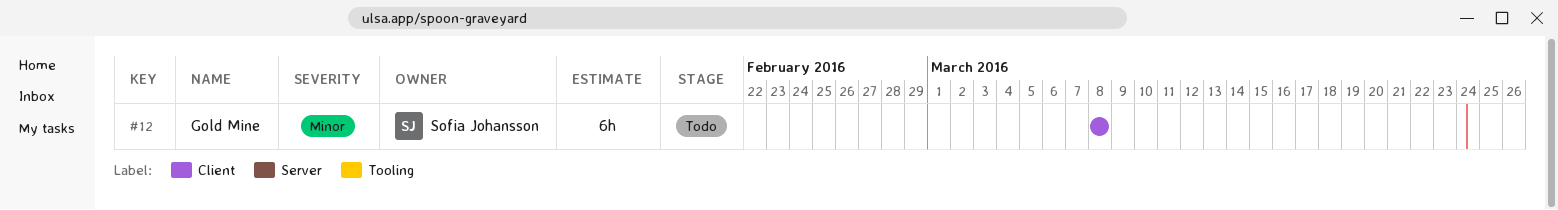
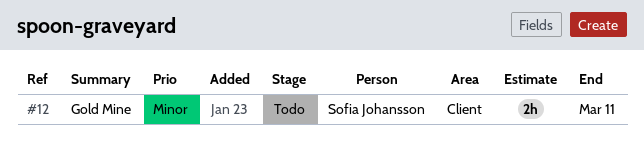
#12, estimate: 6h -> 2h
#12, due: Mar 8 -> Mar 11

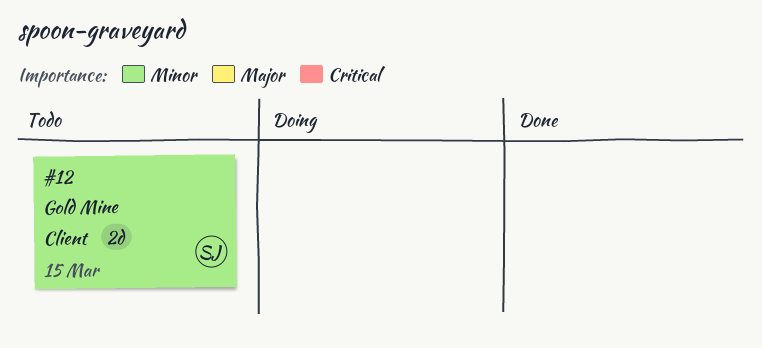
#12, estimate: 2h -> 2d
#12, due: Mar 11 -> Mar 15

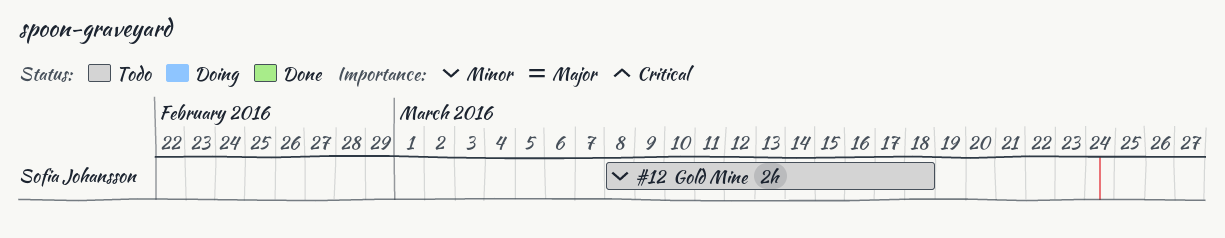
#12, estimate: 2d -> 2h
#12, due: Mar 15 -> Mar 18

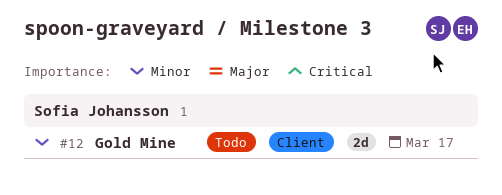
#12, estimate: 2h -> 2d
#12, due: Mar 18 -> Mar 17

